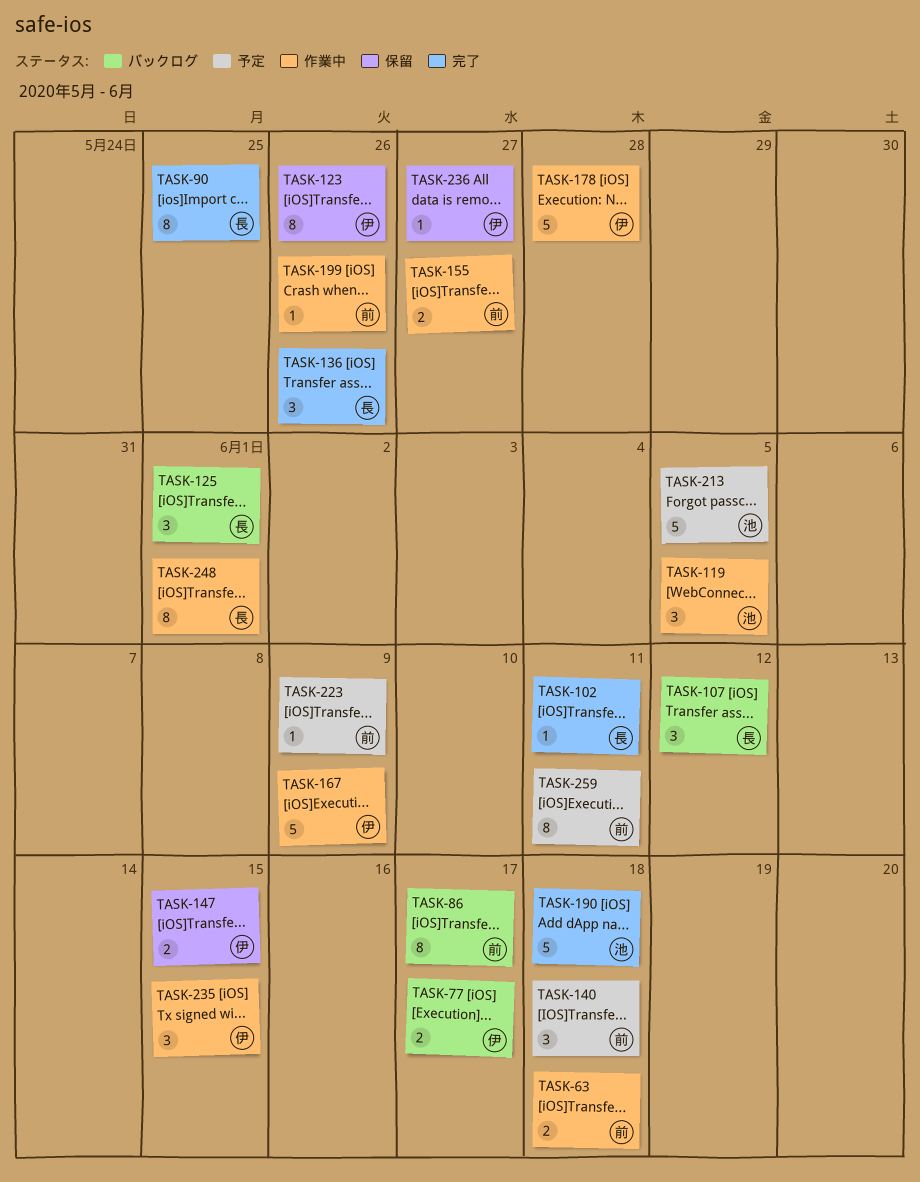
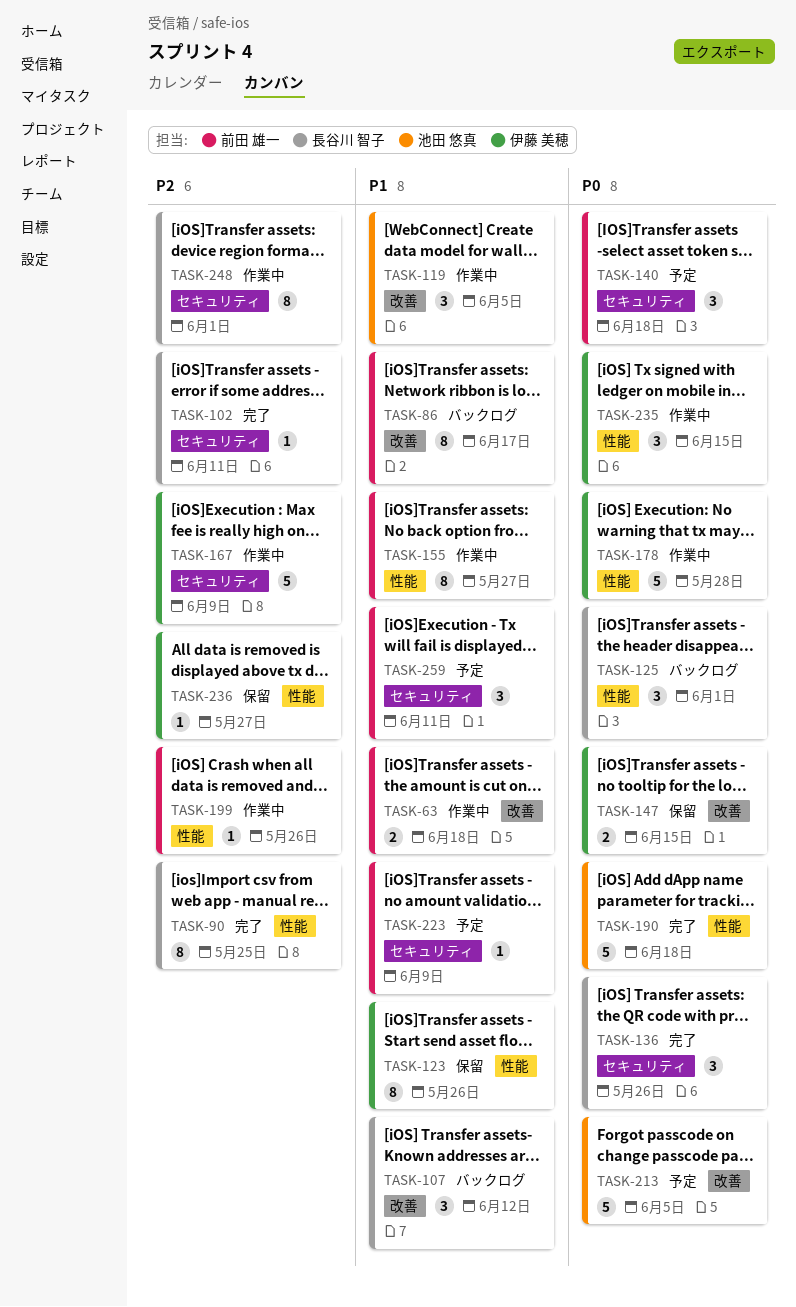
TASK-77: present -> none
TASK-155, estimate: 2 -> 8
TASK-259, estimate: 8 -> 3

